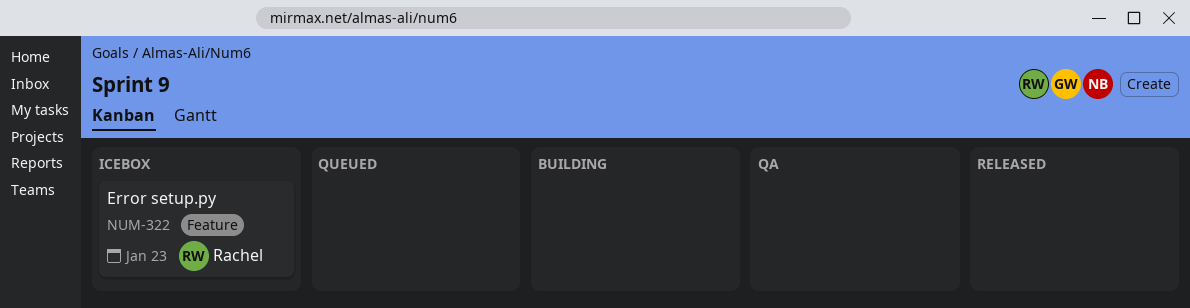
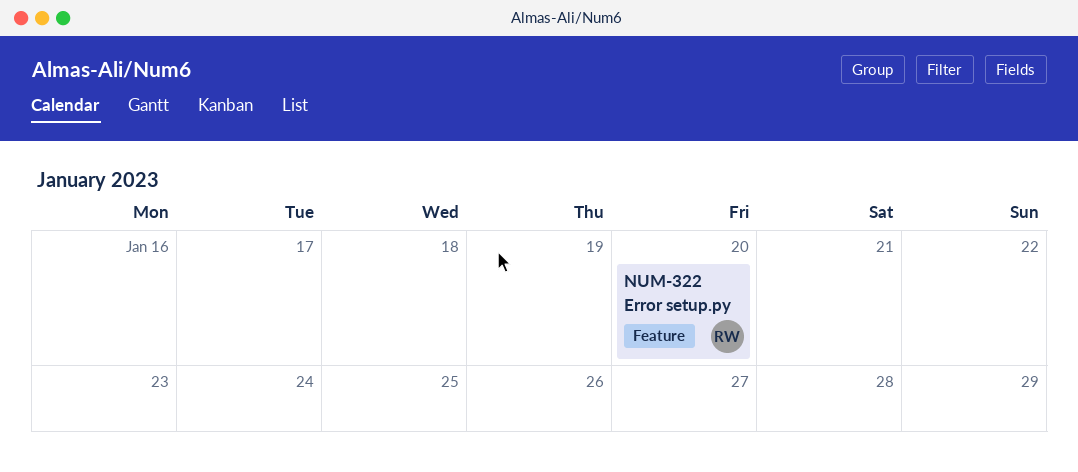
NUM-322, due: Jan 23 -> Jan 20

